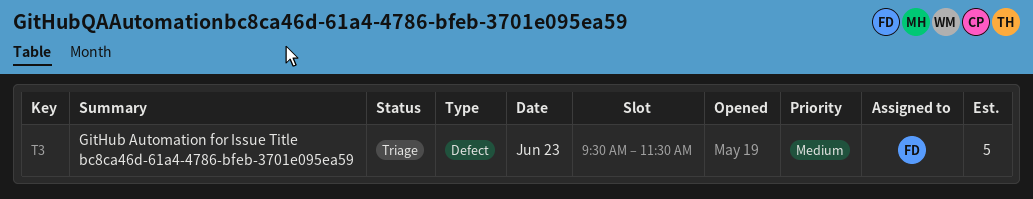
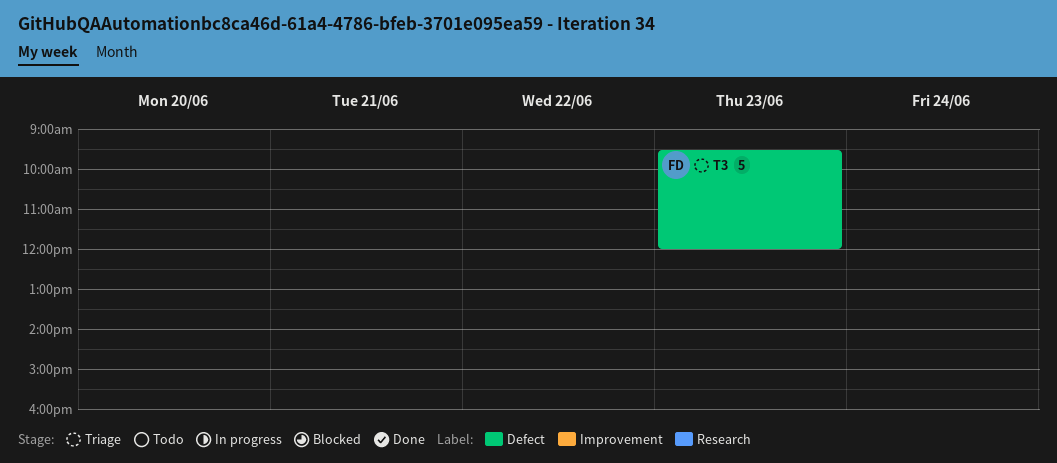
T3, ends: 11:30 -> 12:00

